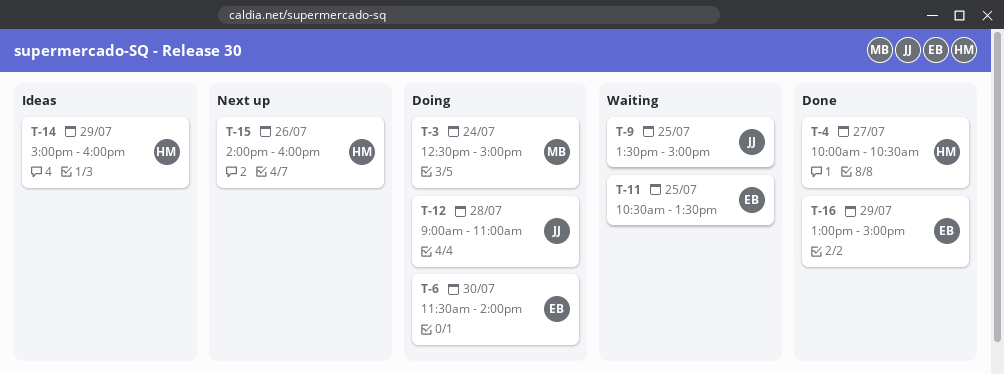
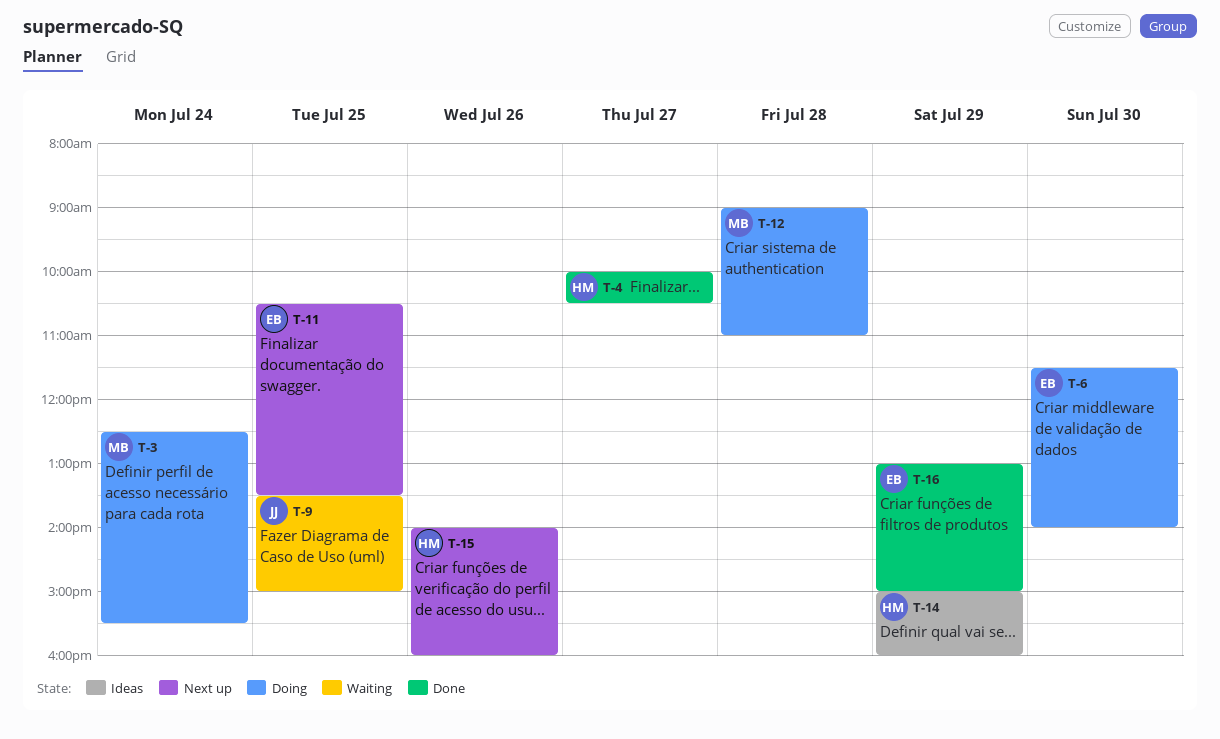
T-3, ends: 15:00 -> 15:30
T-11, status: Waiting -> Next up
T-12, owner: JJ -> MB

